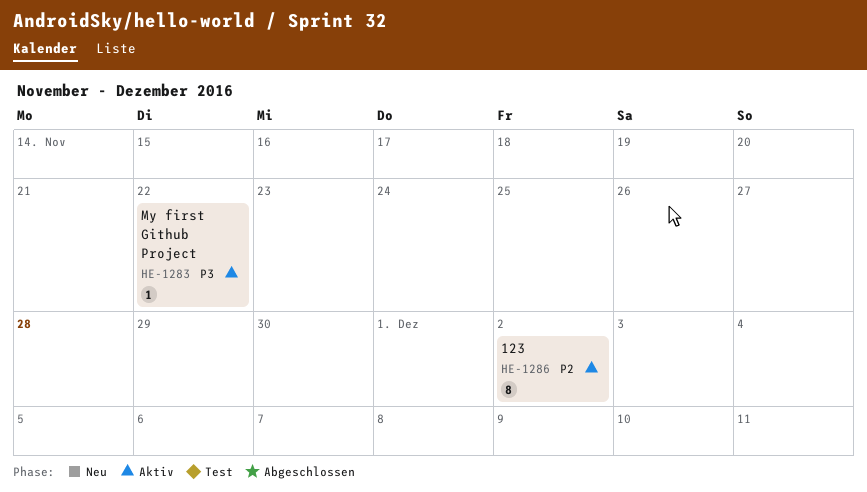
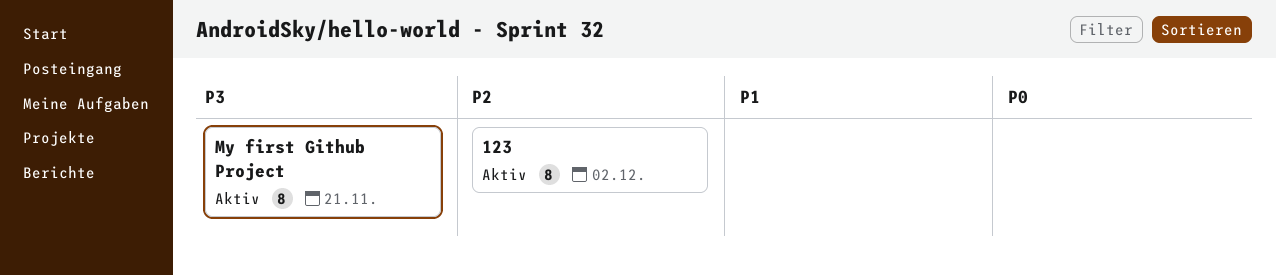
My first Github Project, estimate: 1 -> 8
My first Github Project, due: Nov 22 -> Nov 21

